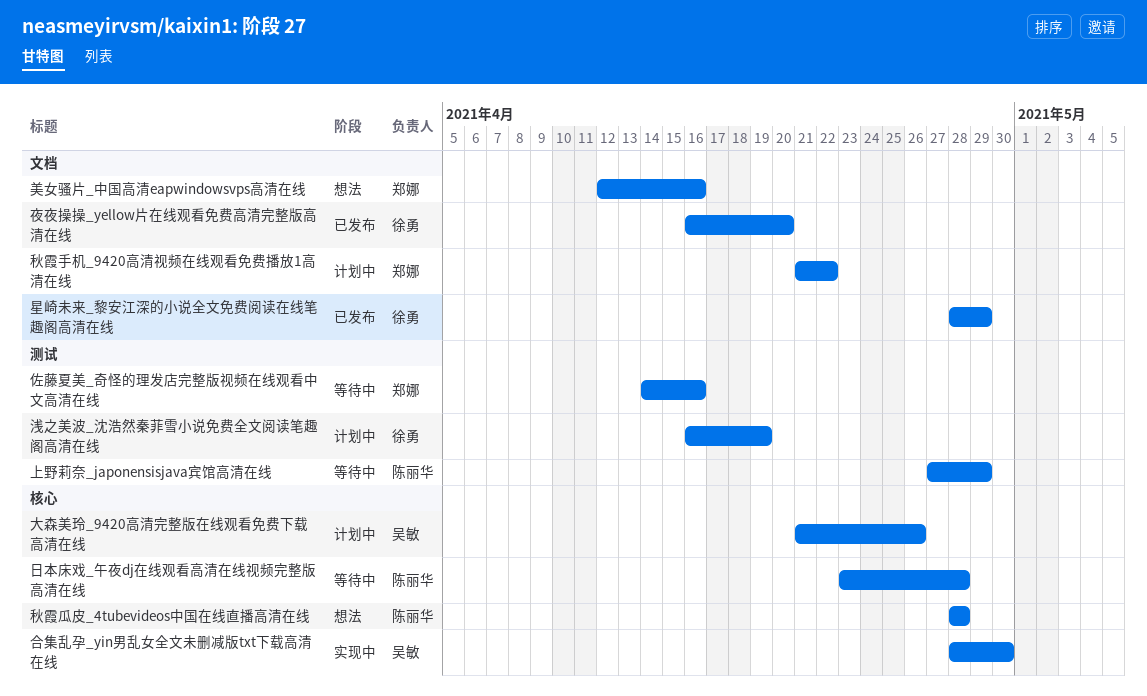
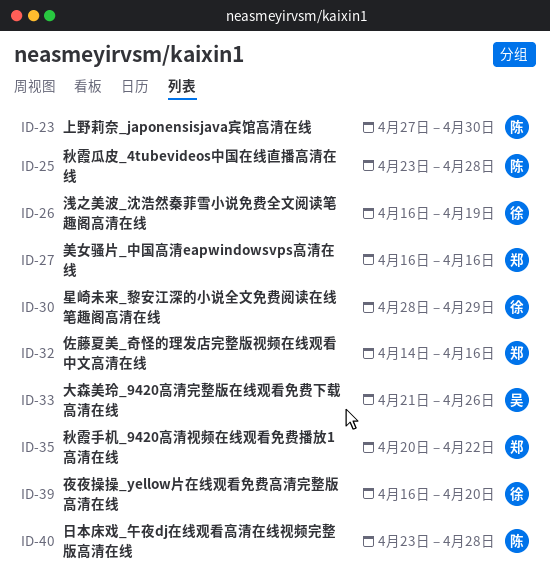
上野莉奈_japonensisjava宾馆高清在线, due: Apr 29 -> Apr 30
合集乱孕_yin男乱女全文未删减版txt下载高清在线: present -> none
秋霞手机_9420高清视频在线观看免费播放1高清在线, start: Apr 21 -> Apr 20
秋霞瓜皮_4tubevideos中国在线直播高清在线, start: Apr 28 -> Apr 23
美女骚片_中国高清eapwindowsvps高清在线, start: Apr 12 -> Apr 16

